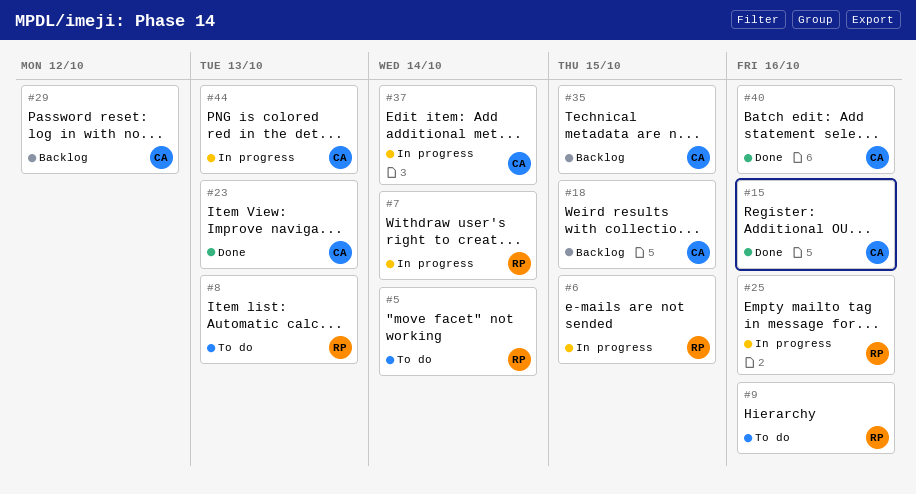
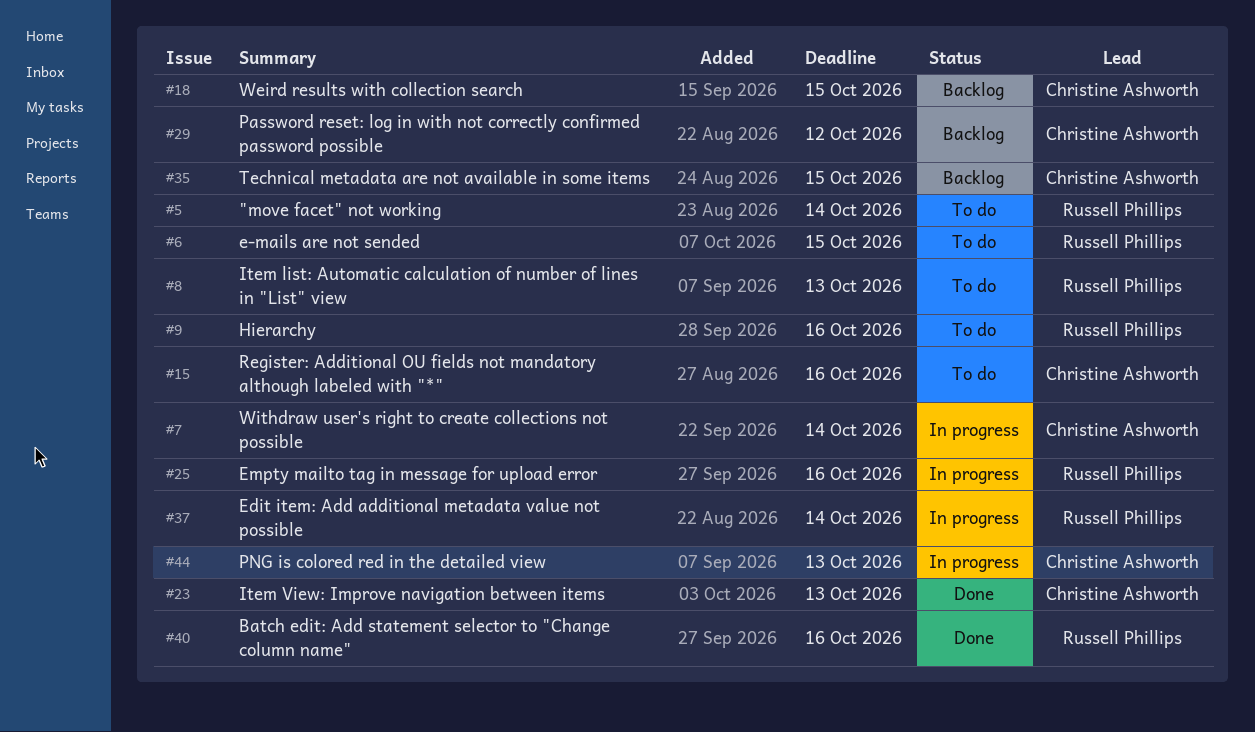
#6, status: In progress -> To do
#7, owner: Russell Phillips -> Christine Ashworth
#15, status: Done -> To do
#37, owner: Christine Ashworth -> Russell Phillips
#40, owner: Christine Ashworth -> Russell Phillips

